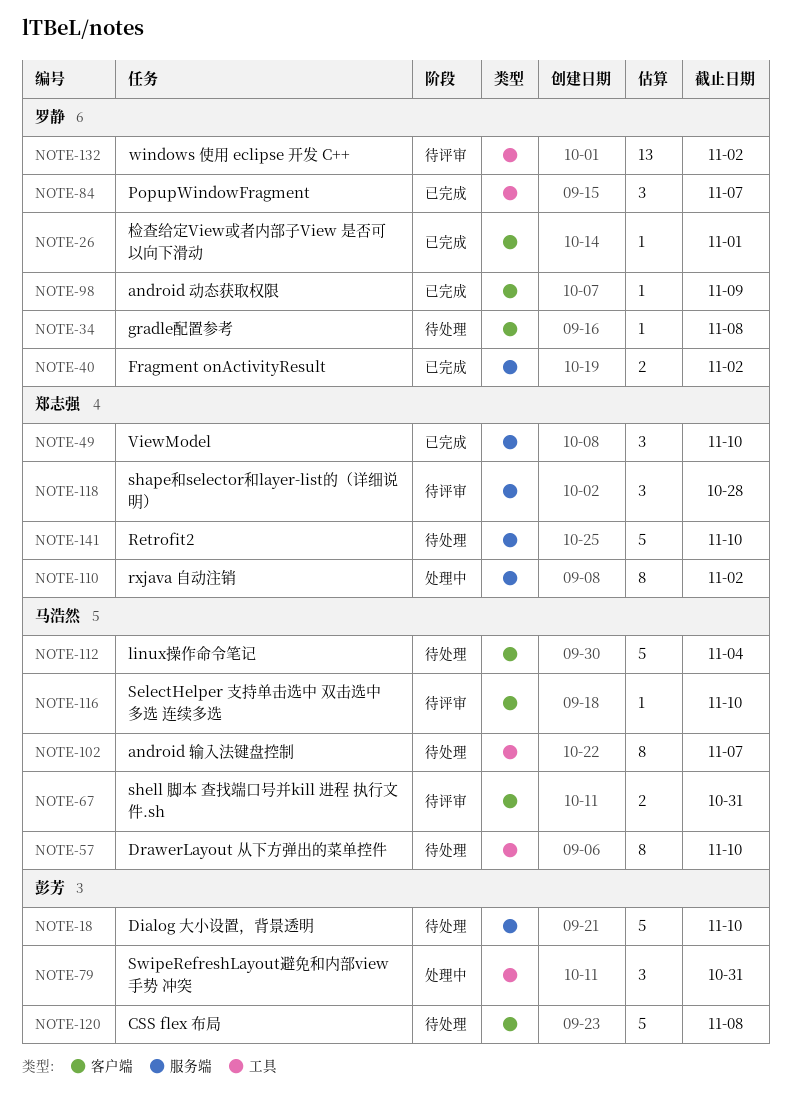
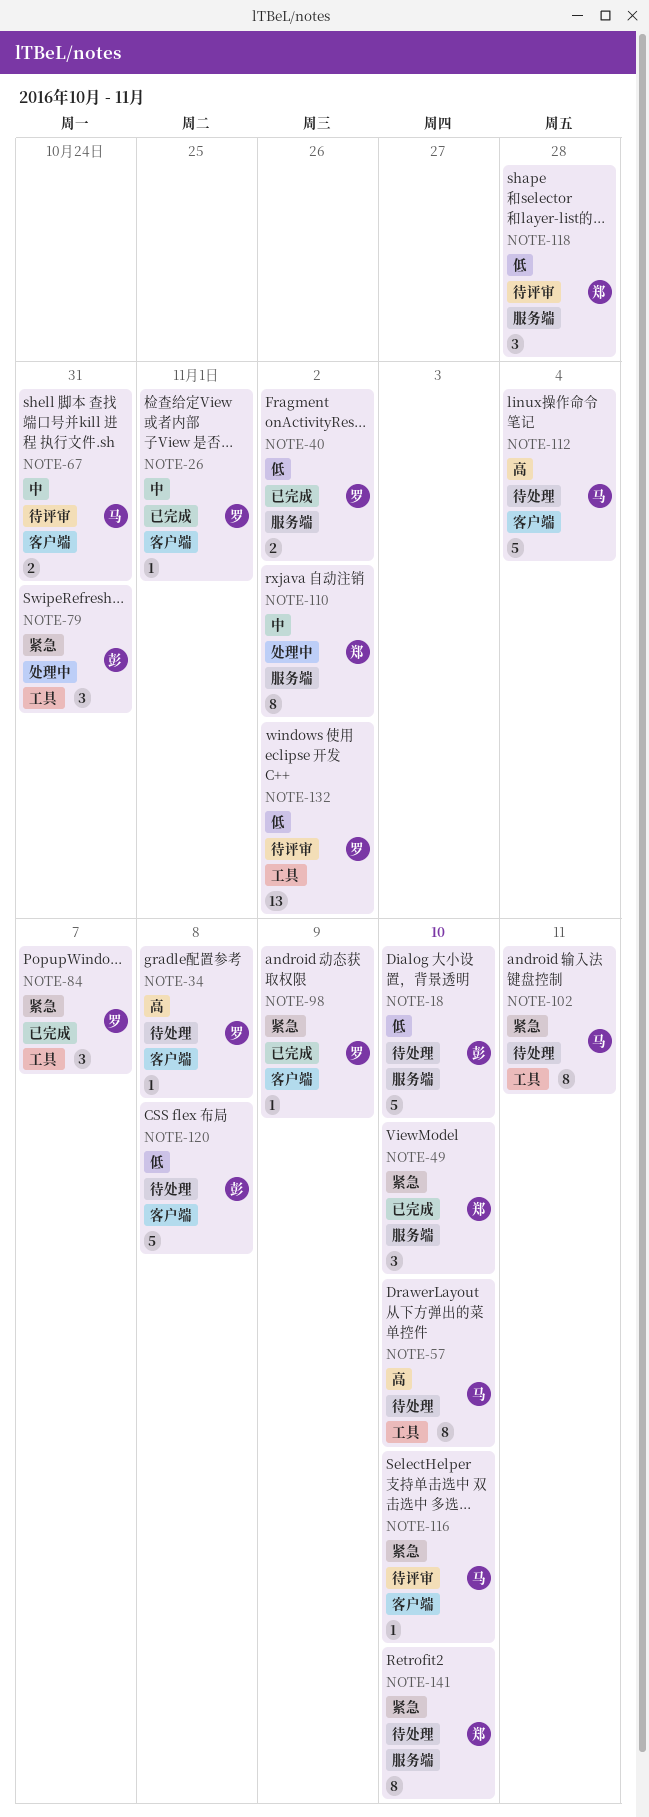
NOTE-102, due: Nov 7 -> Nov 11
NOTE-141, estimate: 5 -> 8

